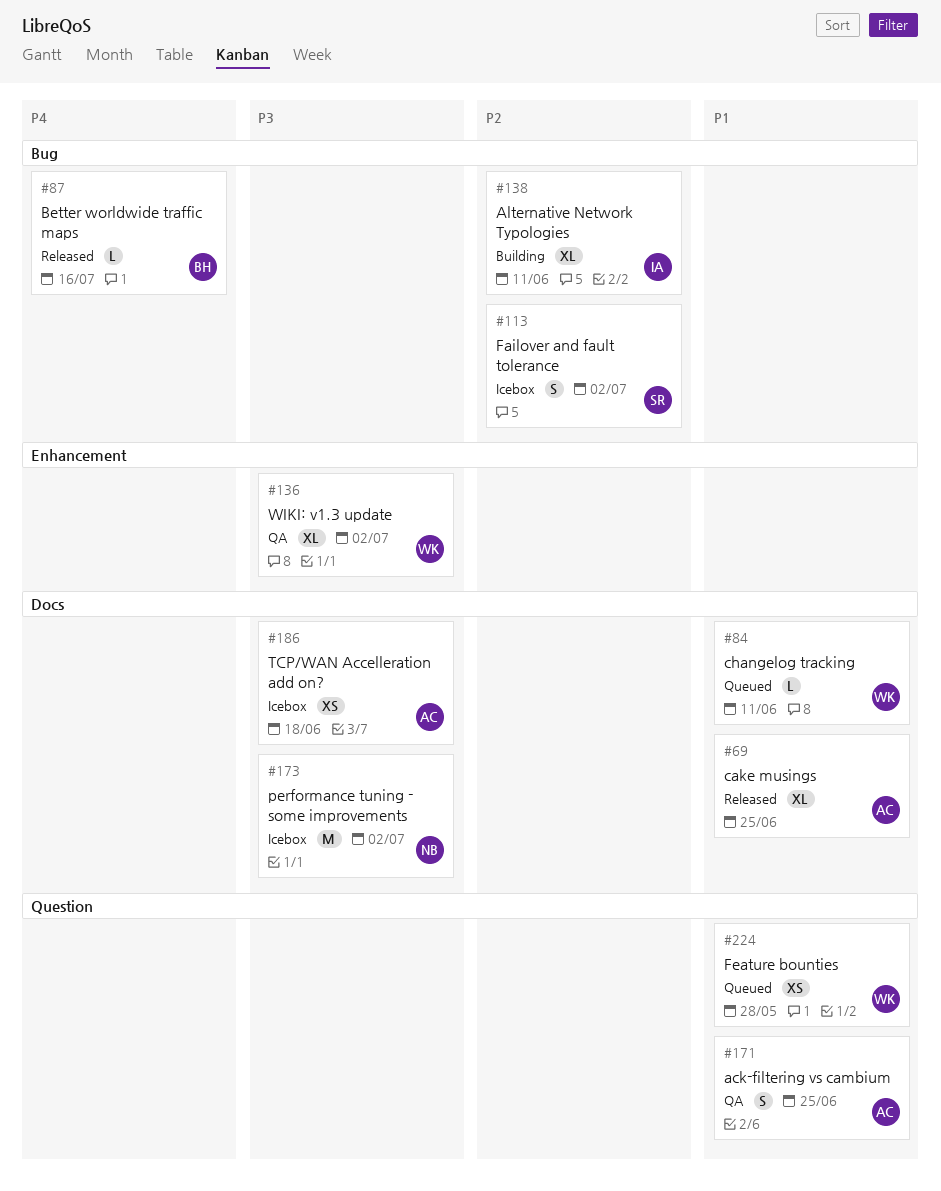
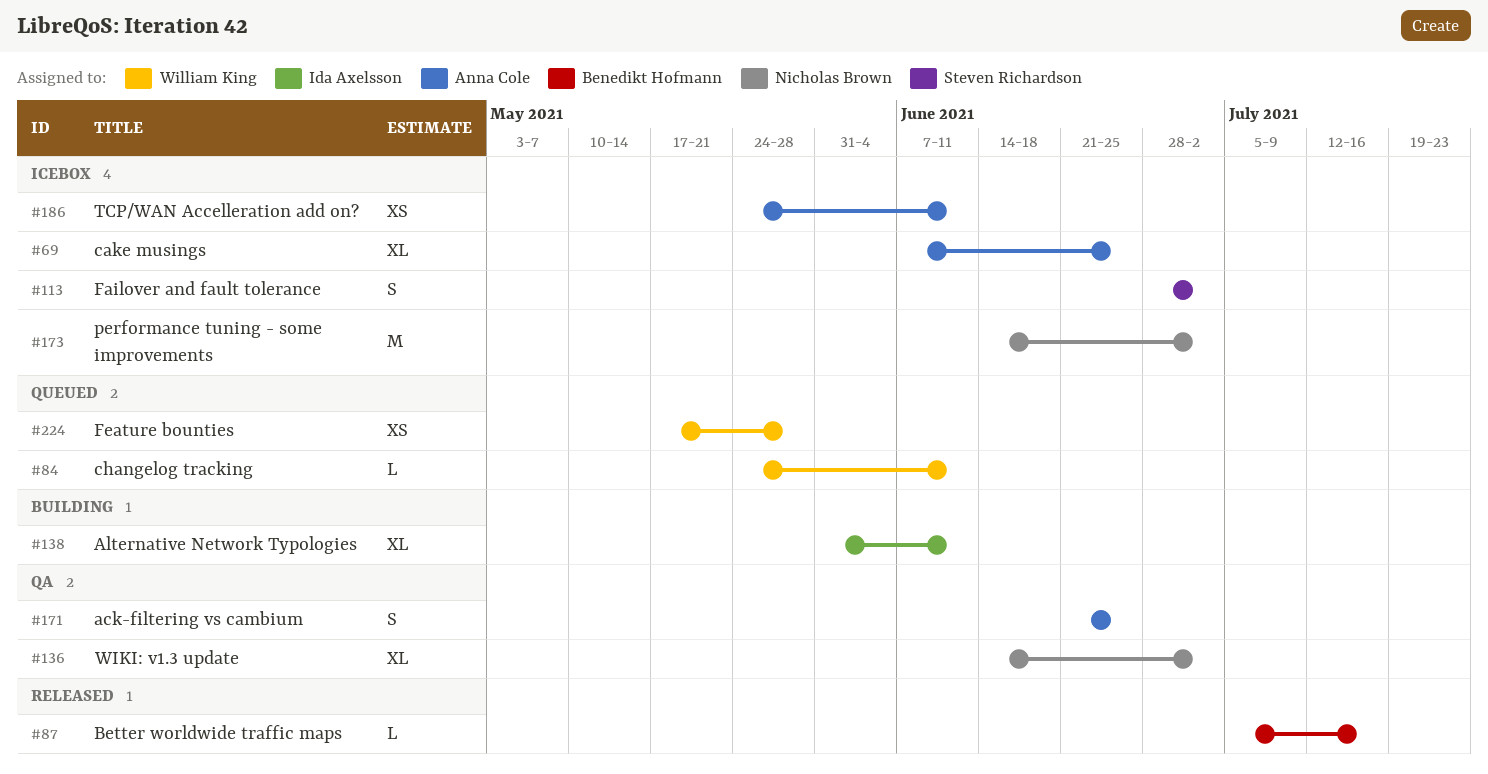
#69, status: Released -> Icebox
#136, owner: William King -> Nicholas Brown
#186, due: Jun 18 -> Jun 11

